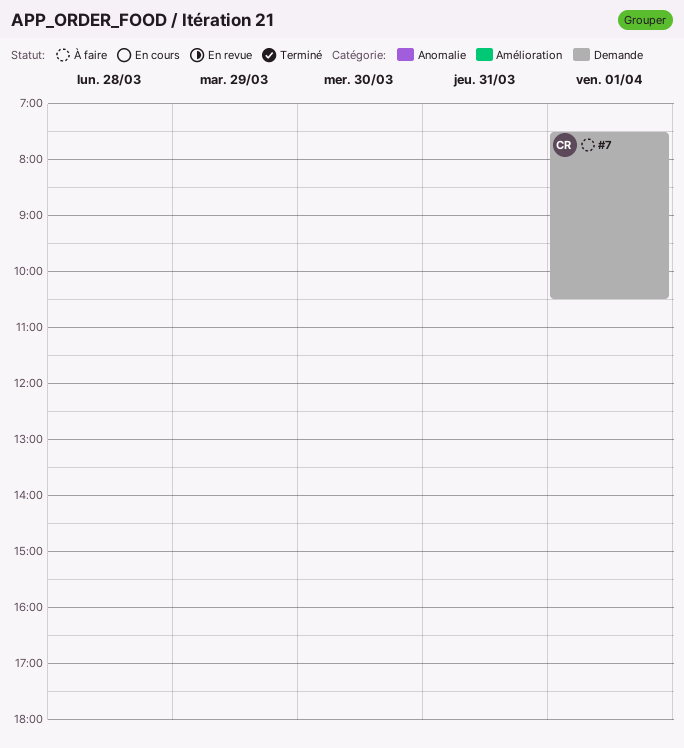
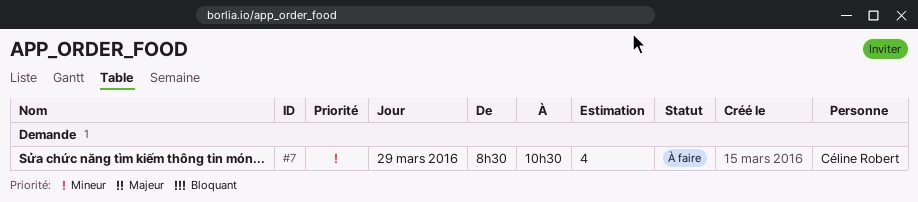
#7, day: Apr 1 -> Mar 29
#7, begins: 07:30 -> 08:30

